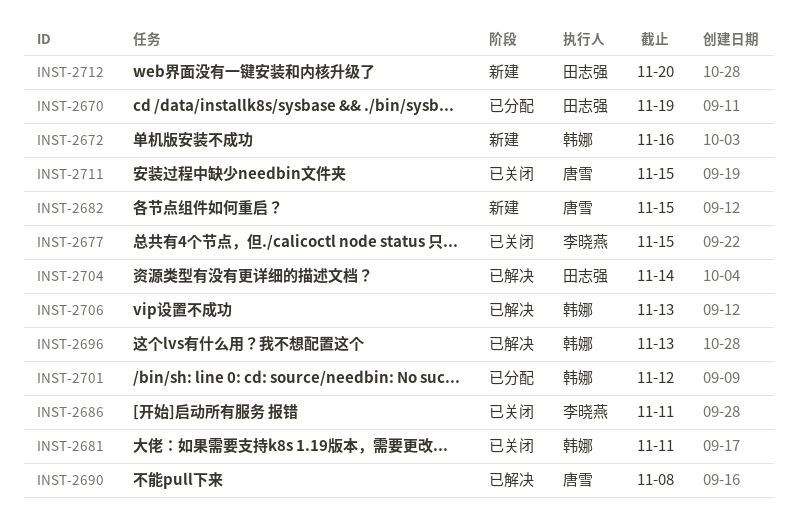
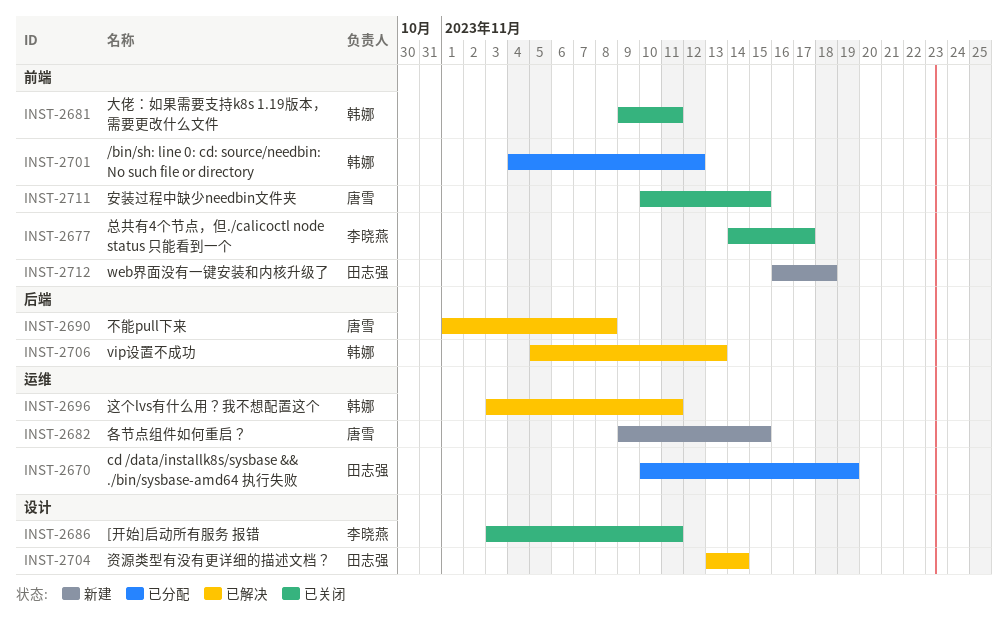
INST-2672: present -> none
INST-2677, due: Nov 15 -> Nov 17
INST-2696, due: Nov 13 -> Nov 11
INST-2712, due: Nov 20 -> Nov 18

